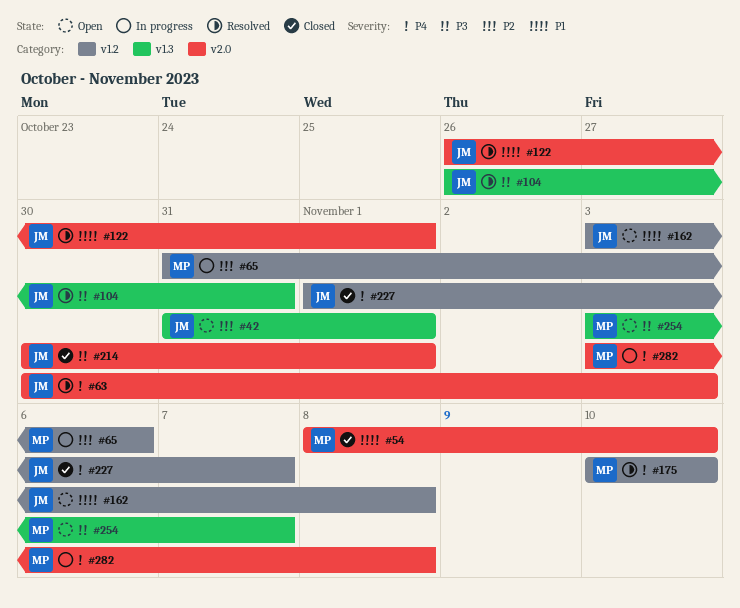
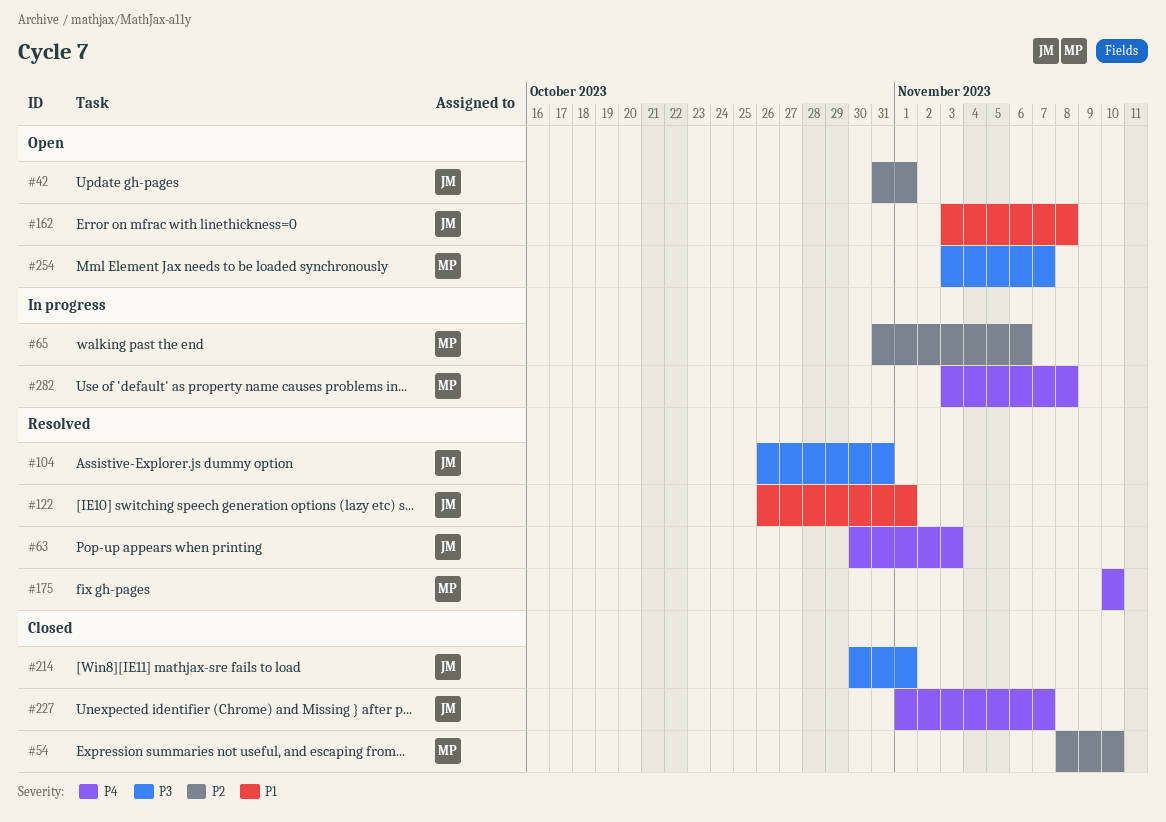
#54, priority: P1 -> P2

